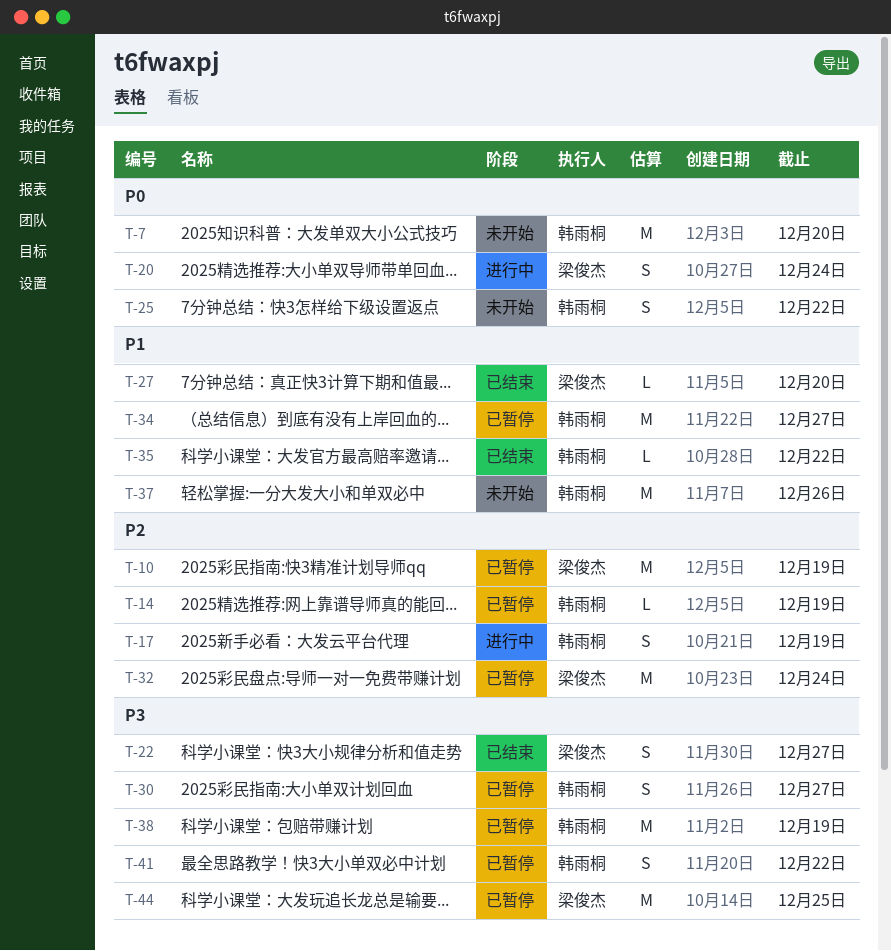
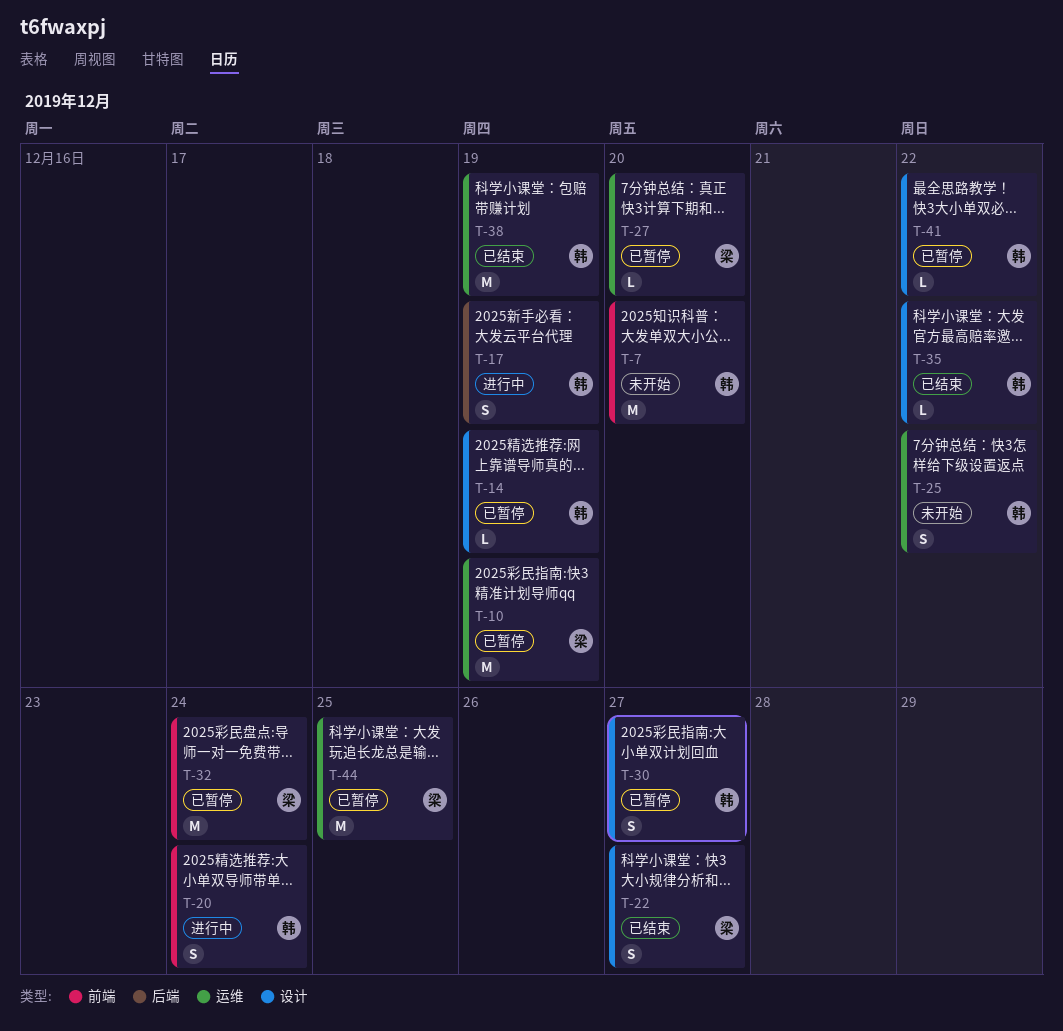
T-20, owner: 梁俊杰 -> 韩雨桐
T-27, status: 已结束 -> 已暂停
T-34: present -> none
T-37: present -> none
T-38, status: 已暂停 -> 已结束
T-41, estimate: S -> L

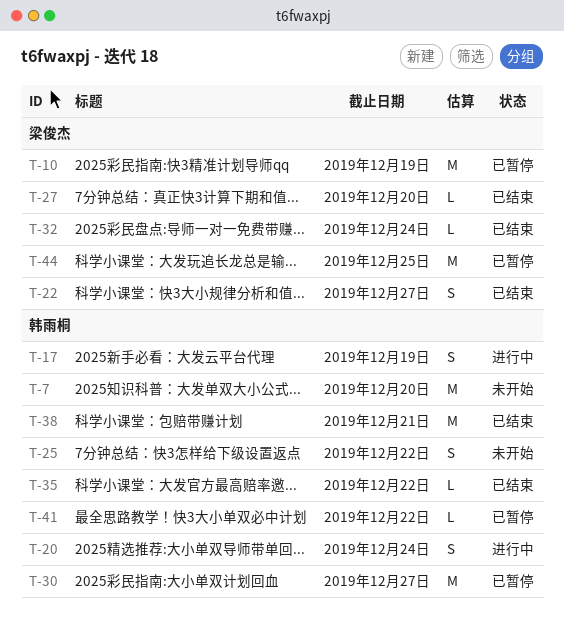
T-14: present -> none
T-27, status: 已暂停 -> 已结束
T-30, estimate: S -> M
T-32, status: 已暂停 -> 已结束
T-32, estimate: M -> L
T-38, due: Dec 19 -> Dec 21

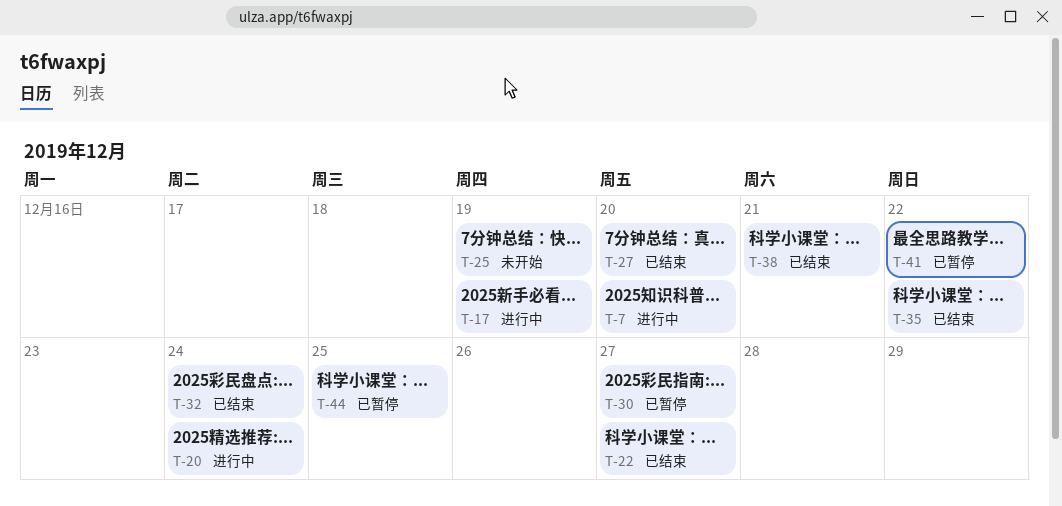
T-7, status: 未开始 -> 进行中
T-10: present -> none
T-25, due: Dec 22 -> Dec 19

